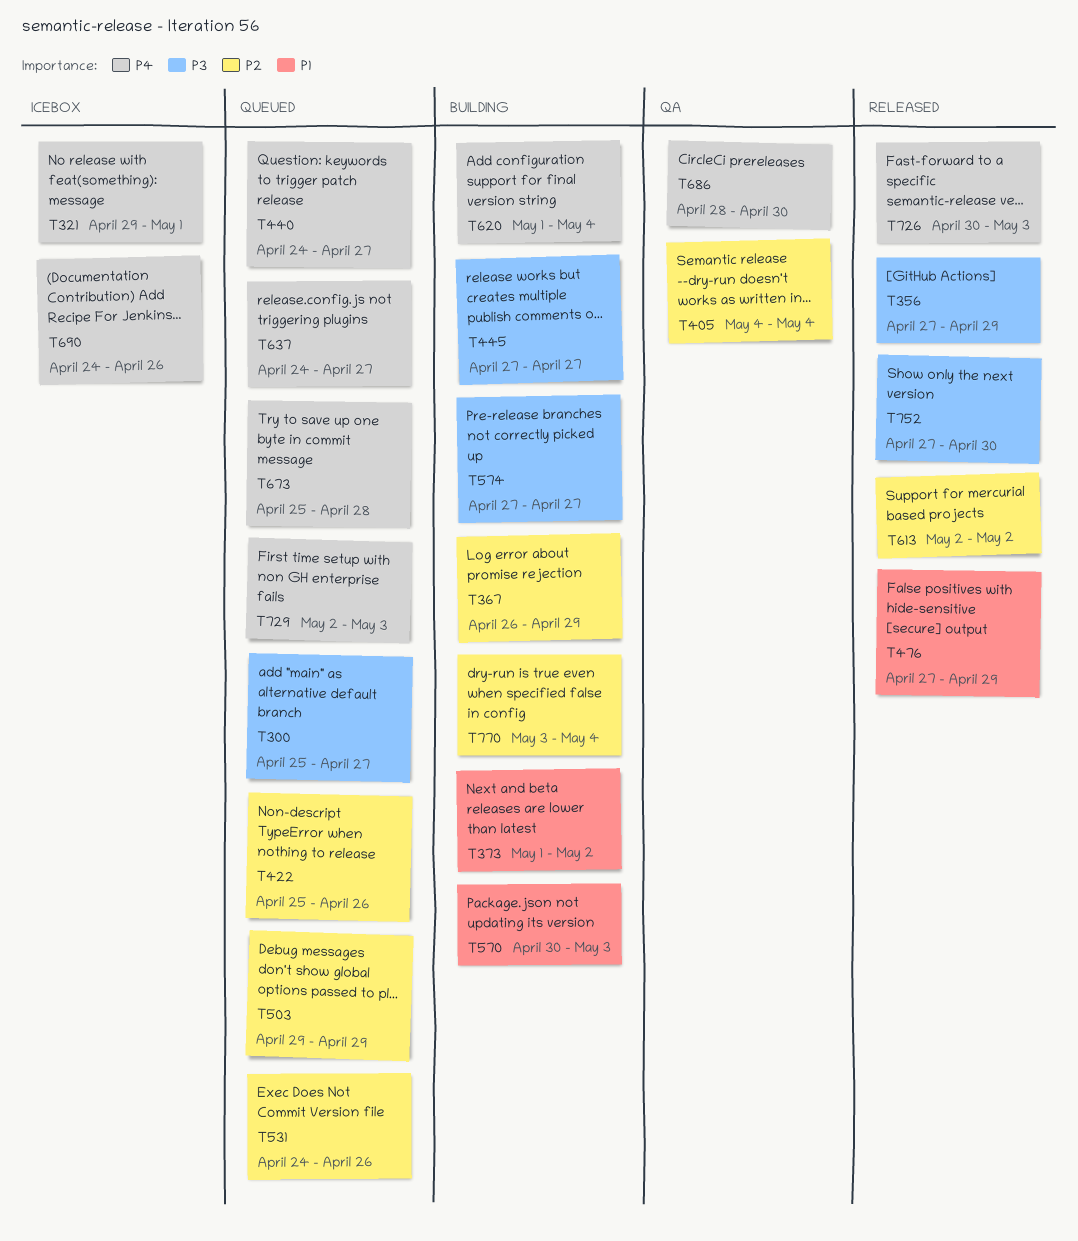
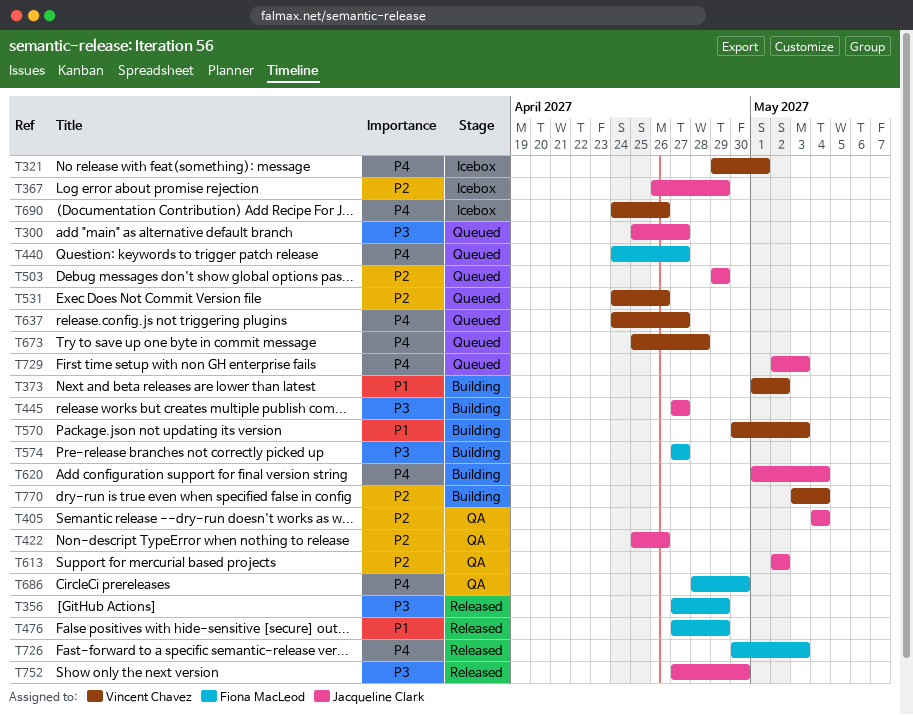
T367, status: Building -> Icebox
T422, status: Queued -> QA
T613, status: Released -> QA

